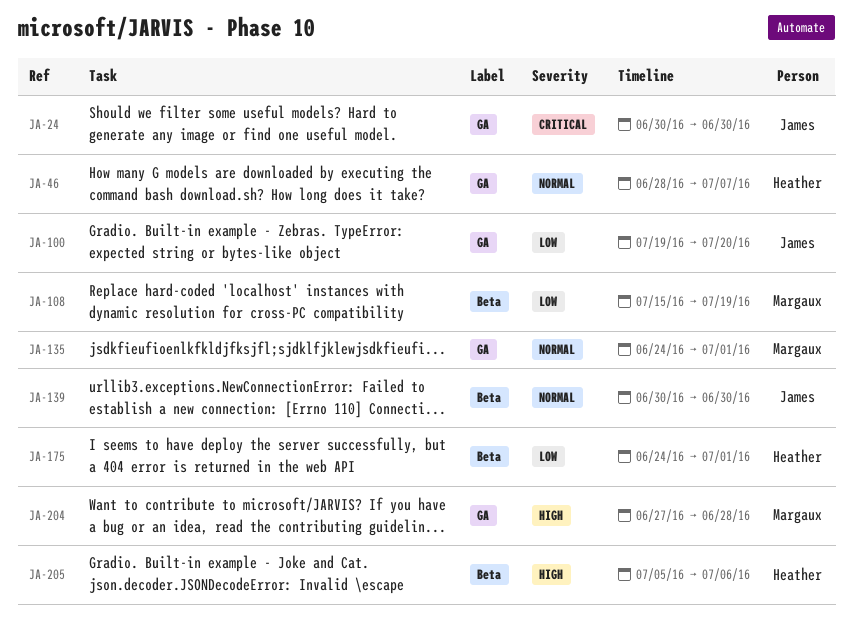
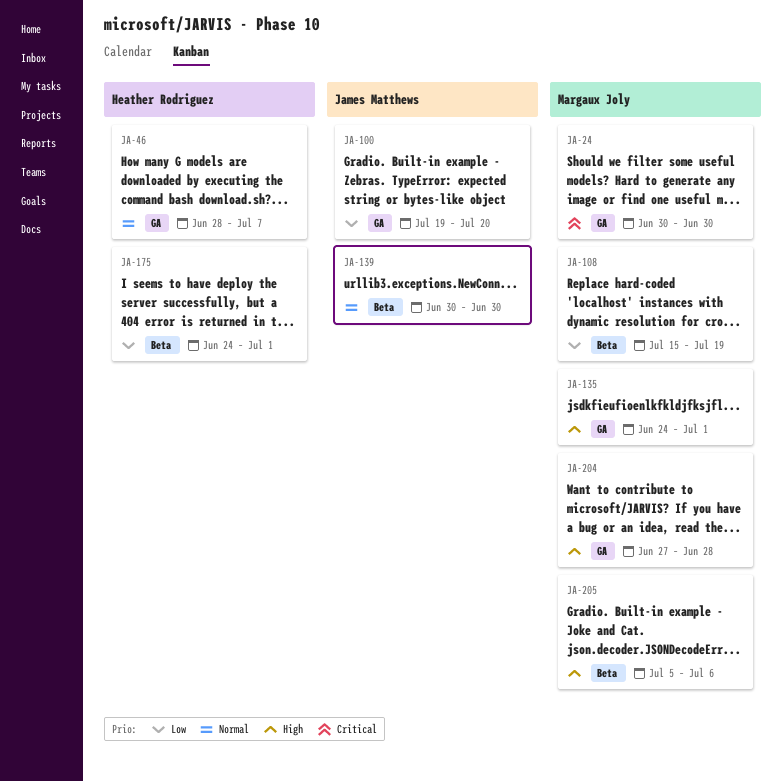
JA-24, owner: James Matthews -> Margaux Joly
JA-135, priority: Normal -> High
JA-205, owner: Heather Rodriguez -> Margaux Joly

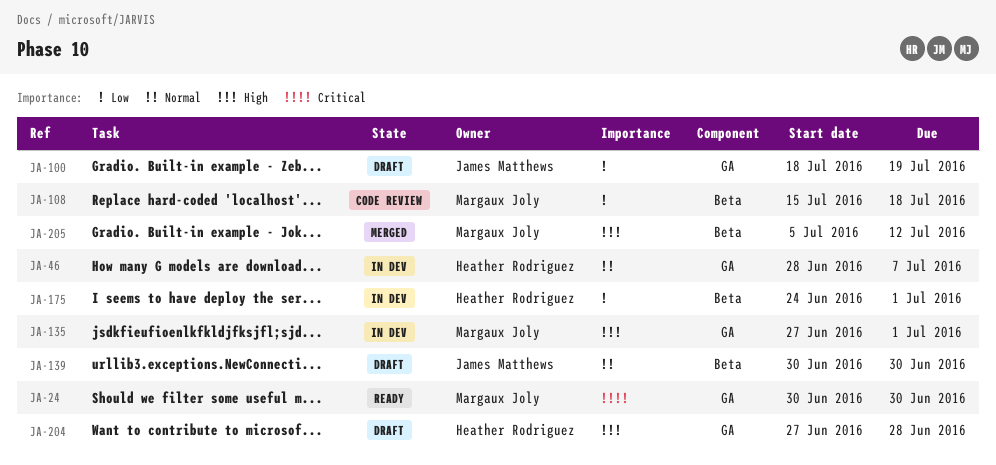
JA-100, start: Jul 19 -> Jul 18
JA-100, due: Jul 20 -> Jul 19
JA-108, due: Jul 19 -> Jul 18
JA-135, start: Jun 24 -> Jun 27
JA-204, owner: Margaux Joly -> Heather Rodriguez
JA-205, due: Jul 6 -> Jul 12

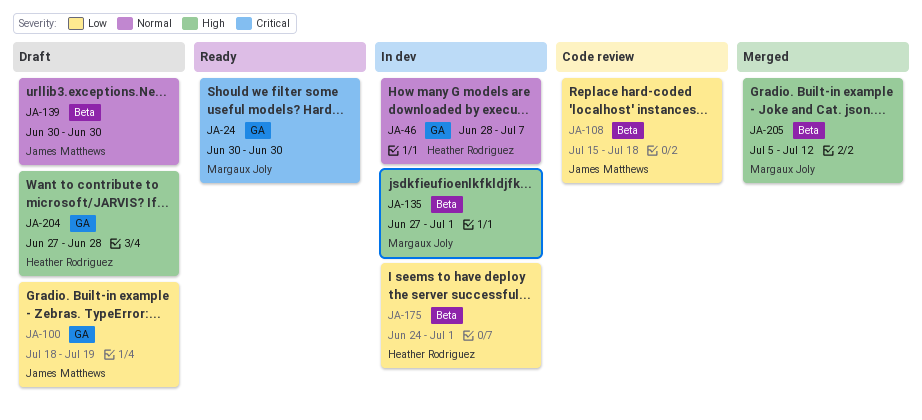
JA-108, owner: Margaux Joly -> James Matthews
JA-135, label: GA -> Beta

